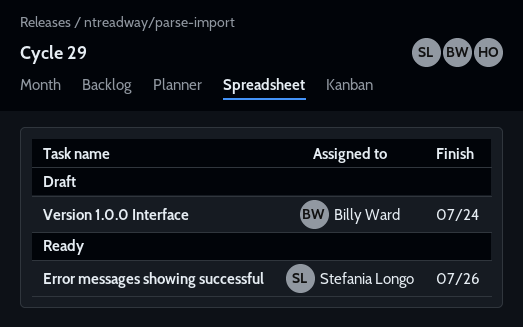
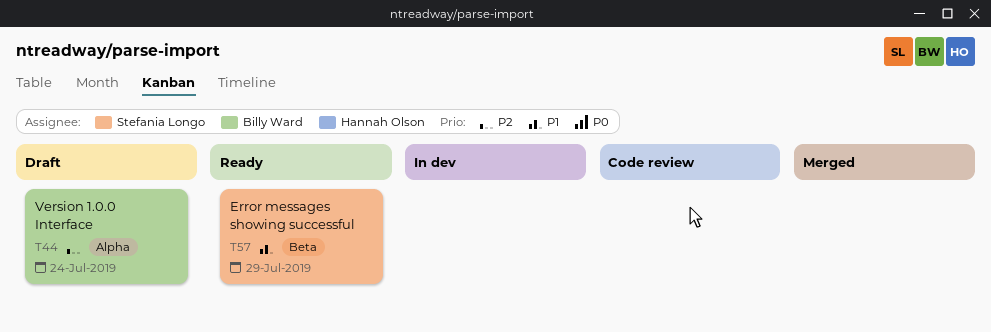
Error messages showing successful, due: Jul 26 -> Jul 29

